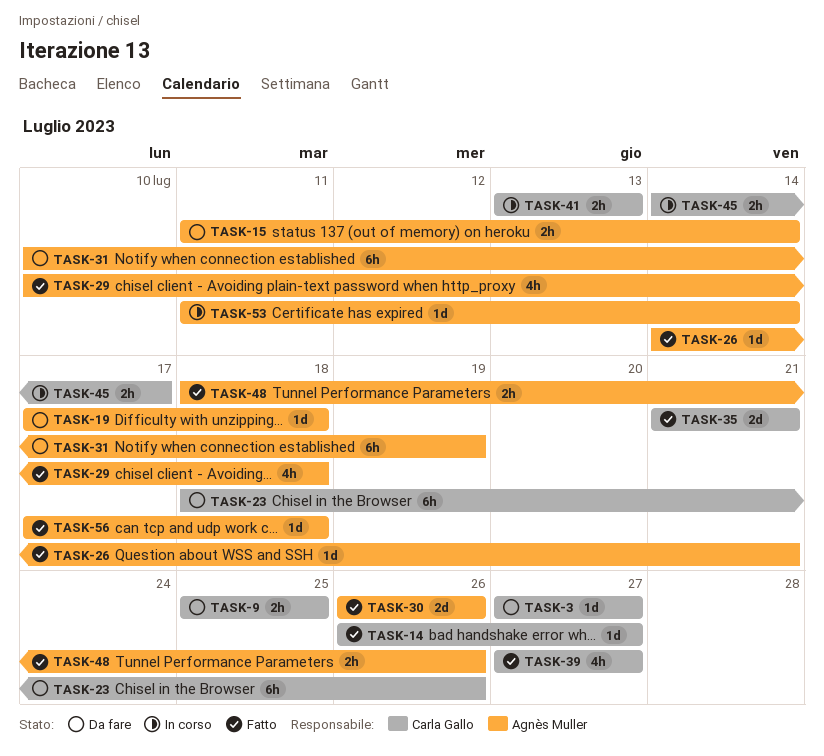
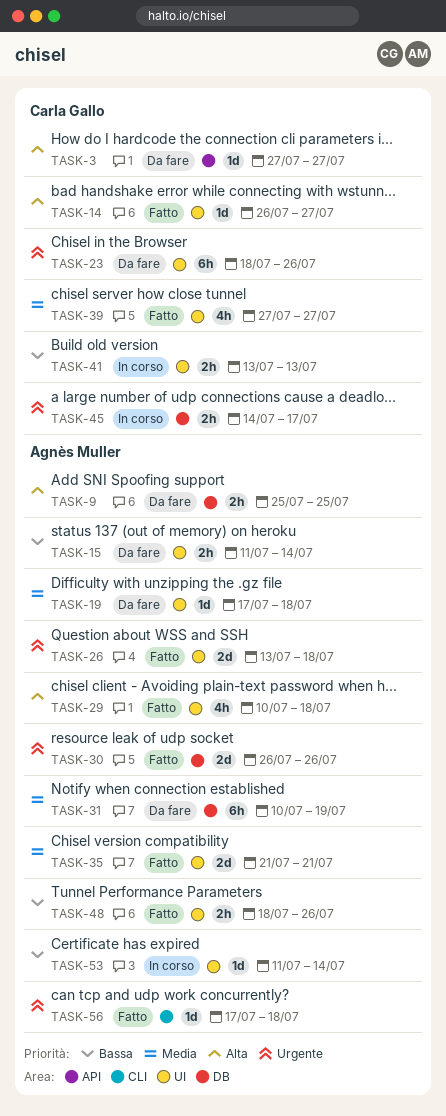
TASK-9, owner: Carla Gallo -> Agnès Muller
TASK-26, estimate: 1d -> 2d
TASK-26, start: Jul 14 -> Jul 13
TASK-26, due: Jul 21 -> Jul 18
TASK-35, owner: Carla Gallo -> Agnès Muller

